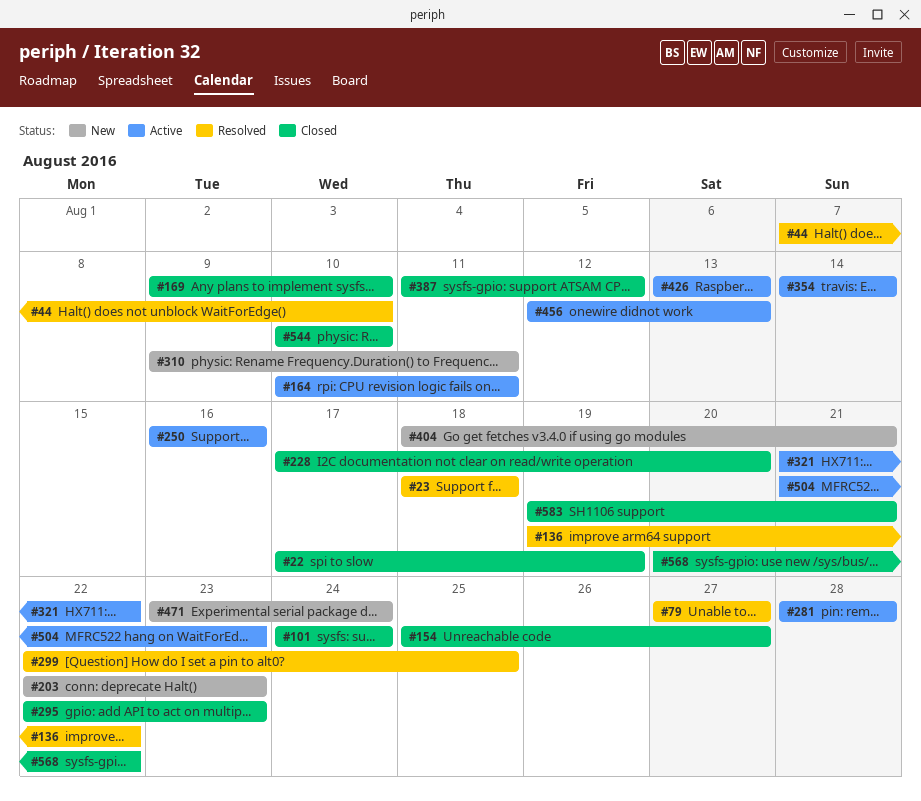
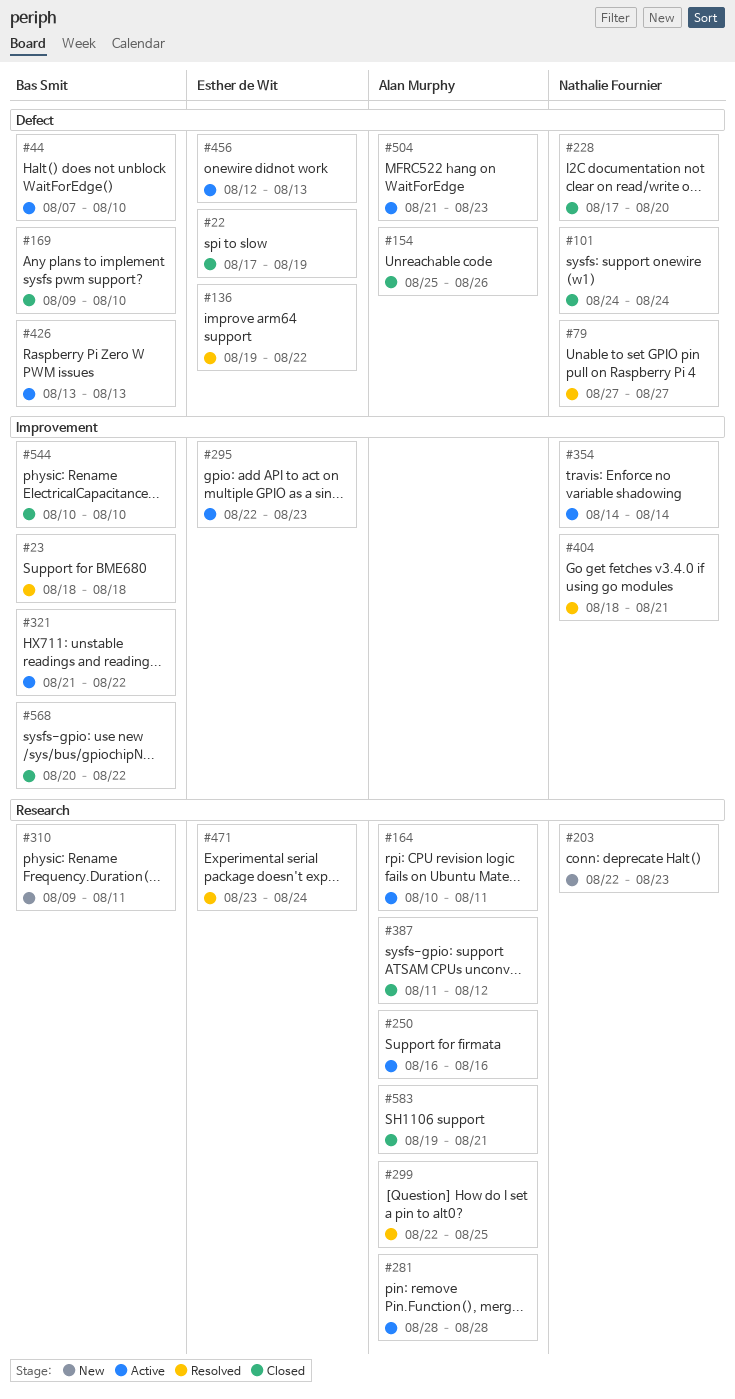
#44, status: Resolved -> Active
#154, due: Aug 27 -> Aug 26
#295, status: Closed -> Active
#404, status: New -> Resolved
#471, status: New -> Resolved

